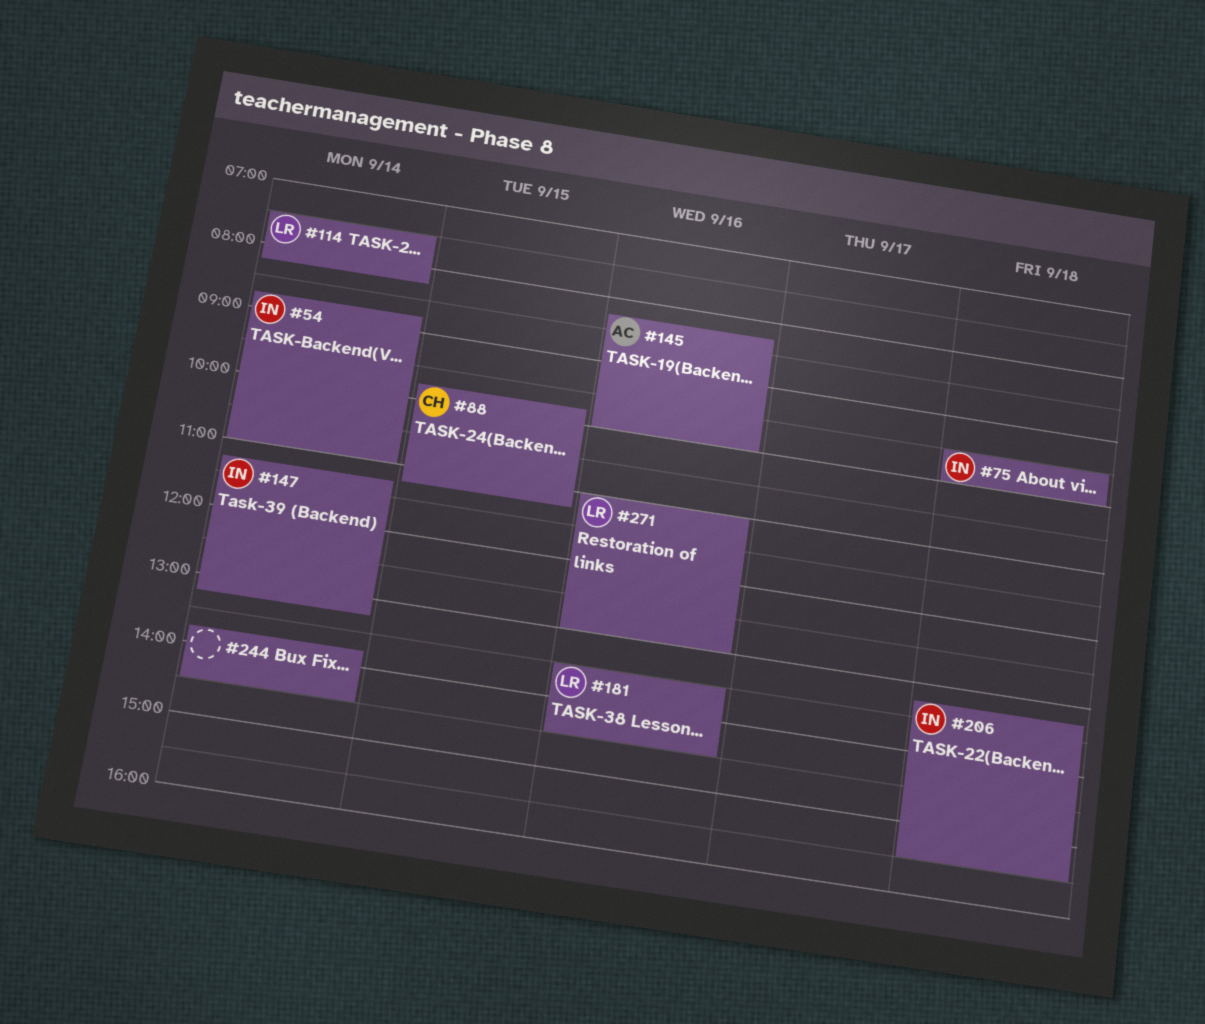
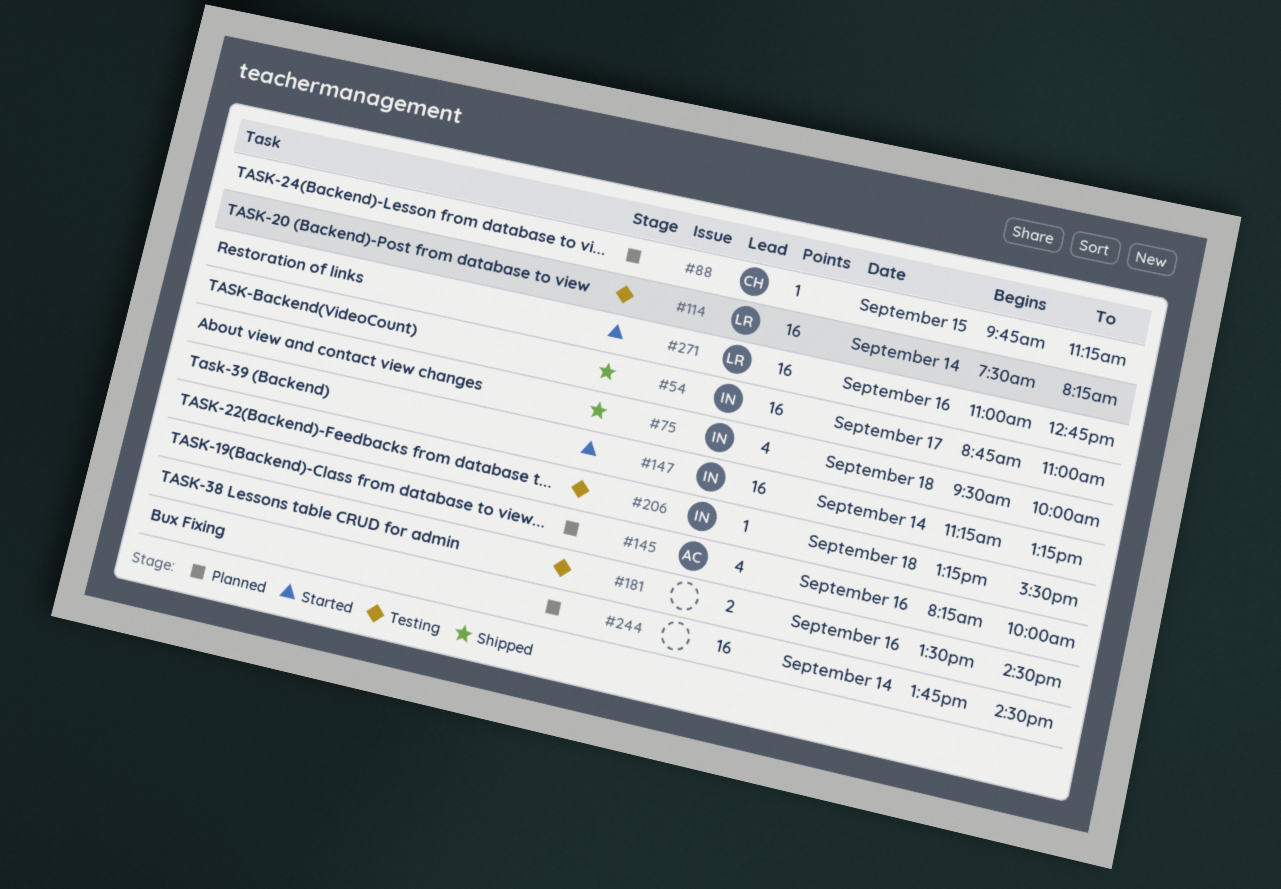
#54, day: Sep 14 -> Sep 17
#181, owner: LR -> none
#271, ends: 13:00 -> 12:45

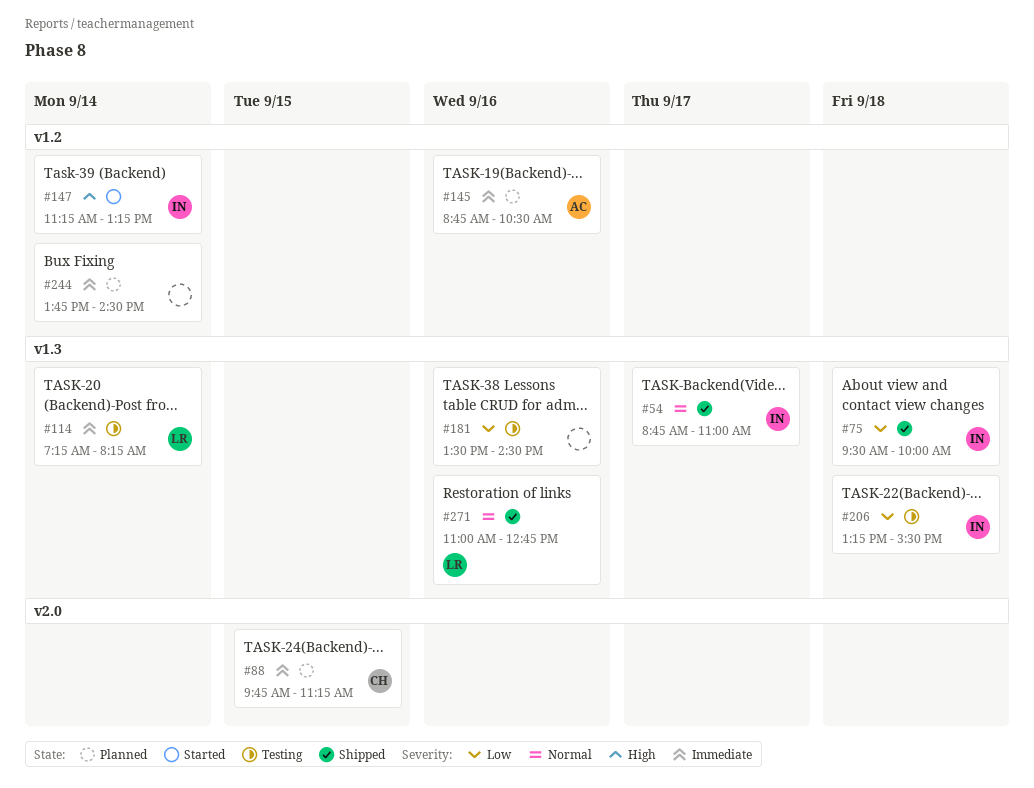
#114, begins: 07:30 -> 07:15
#145, begins: 08:15 -> 08:45
#145, ends: 10:00 -> 10:30
#271, status: Started -> Shipped

